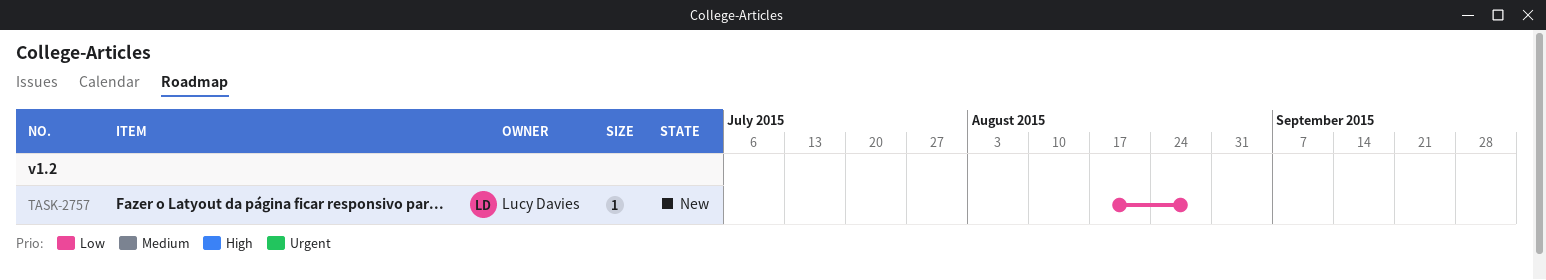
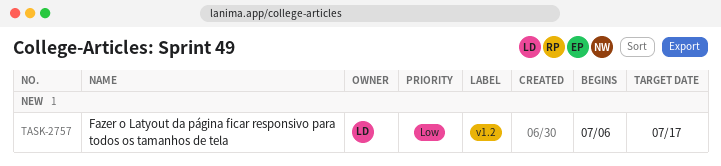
TASK-2757, start: Aug 17 -> Jul 6
TASK-2757, due: Aug 28 -> Jul 17

